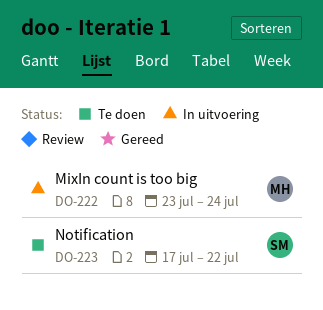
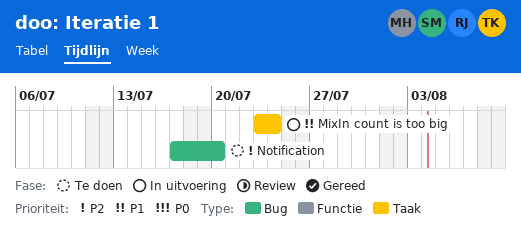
Notification, due: Jul 22 -> Jul 20

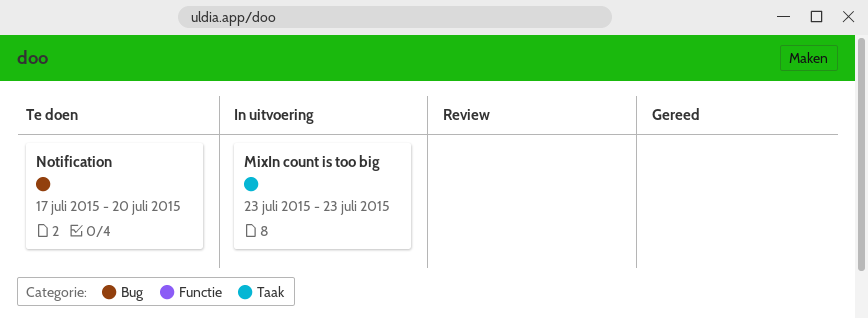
MixIn count is too big, due: Jul 24 -> Jul 23

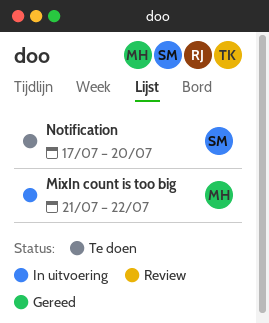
MixIn count is too big, start: Jul 23 -> Jul 21
MixIn count is too big, due: Jul 23 -> Jul 22

